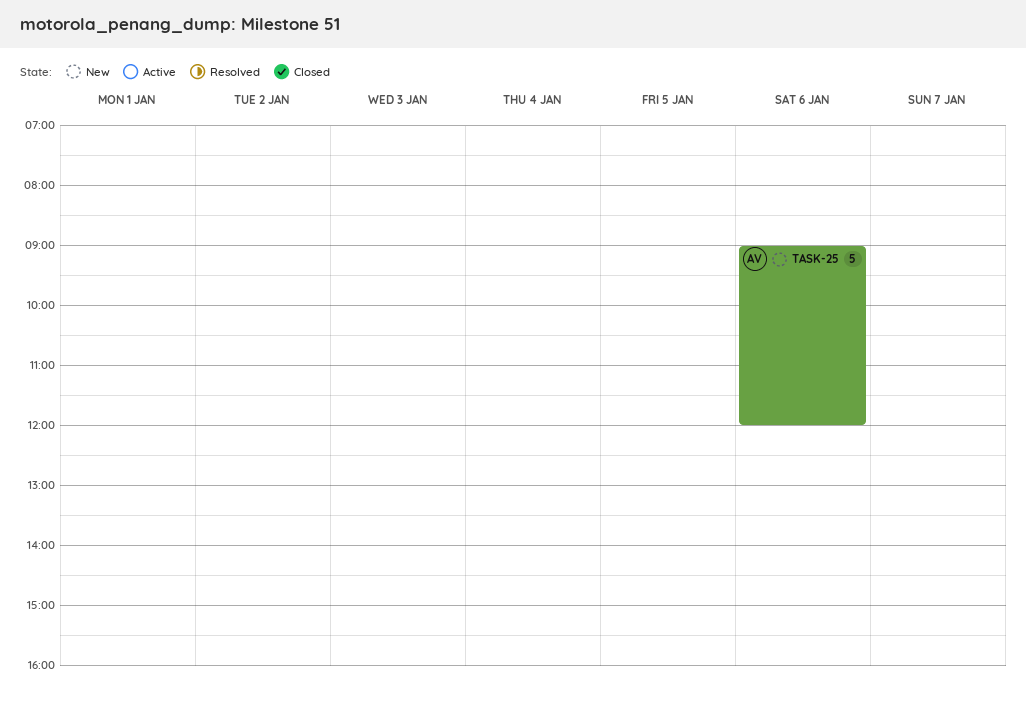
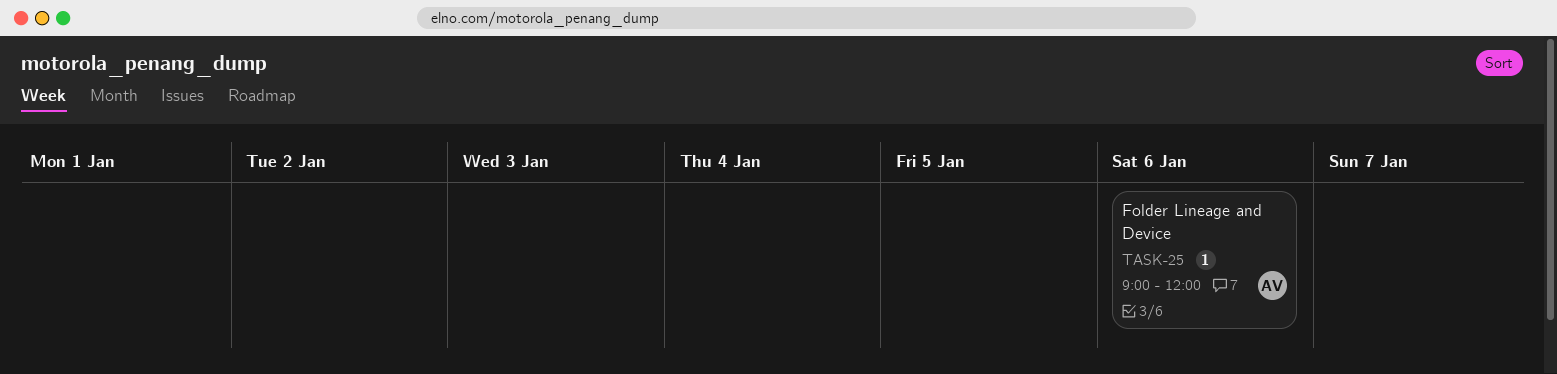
TASK-25, estimate: 5 -> 1

